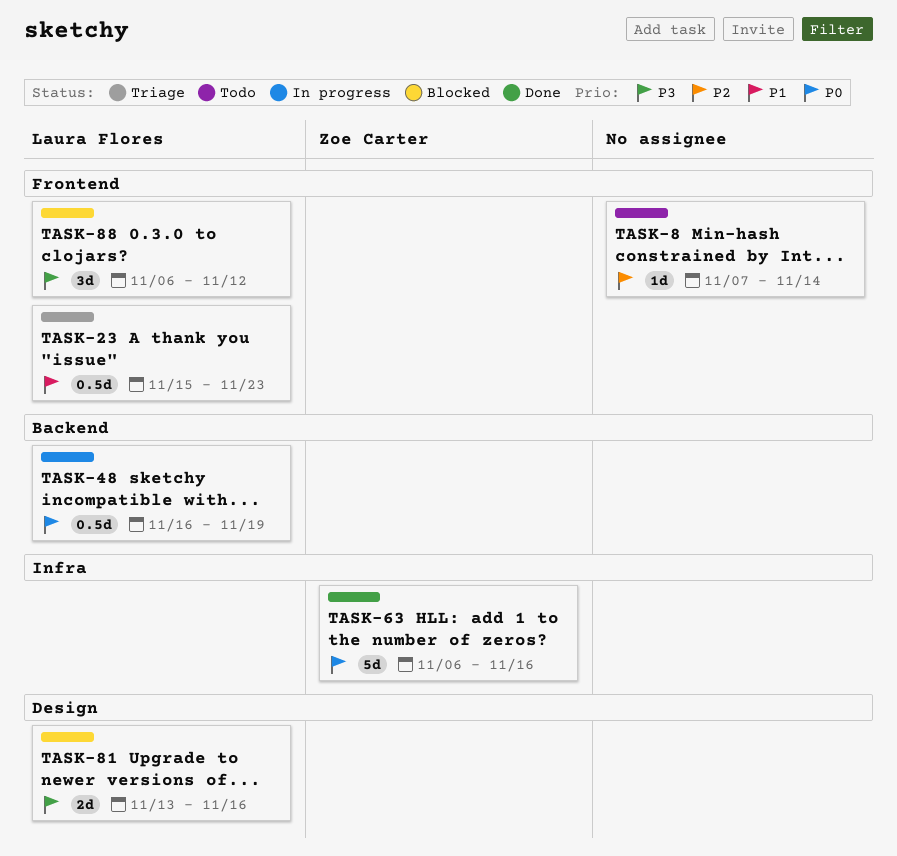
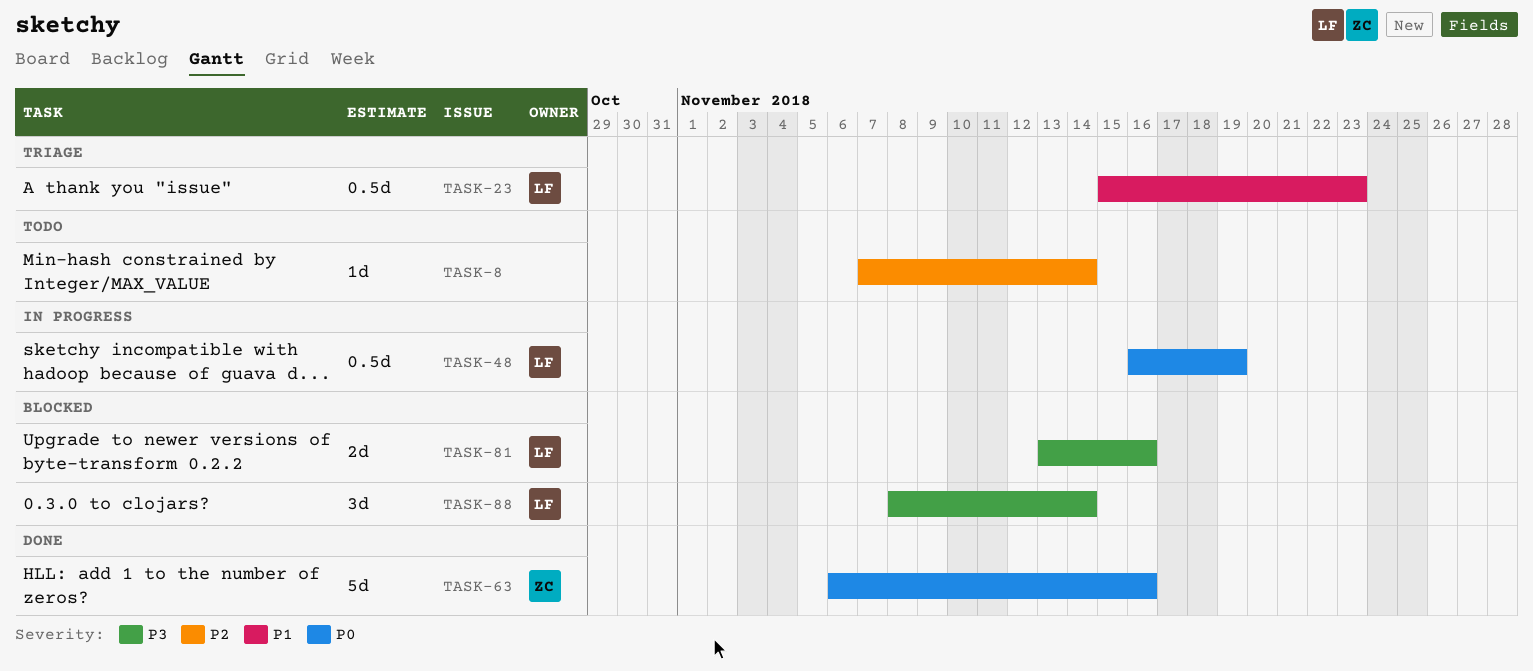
TASK-88, start: Nov 6 -> Nov 8
TASK-88, due: Nov 12 -> Nov 14

